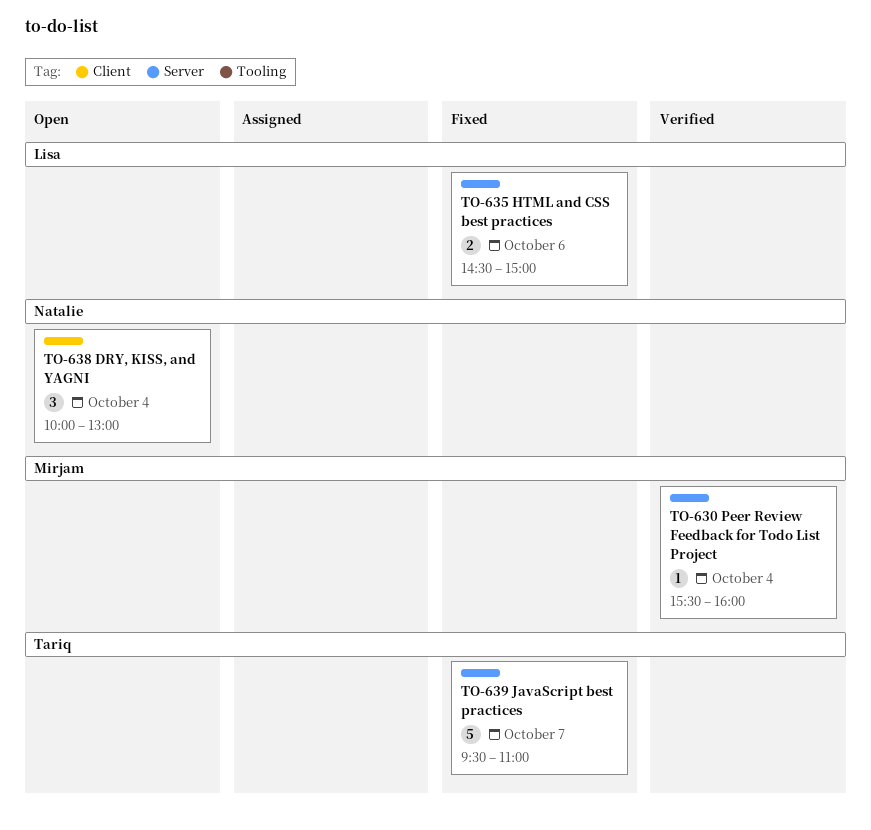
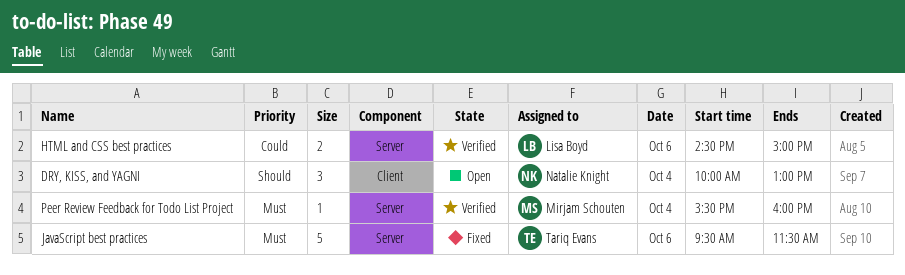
HTML and CSS best practices, status: Fixed -> Verified
JavaScript best practices, day: Oct 7 -> Oct 6
JavaScript best practices, ends: 11:00 -> 11:30

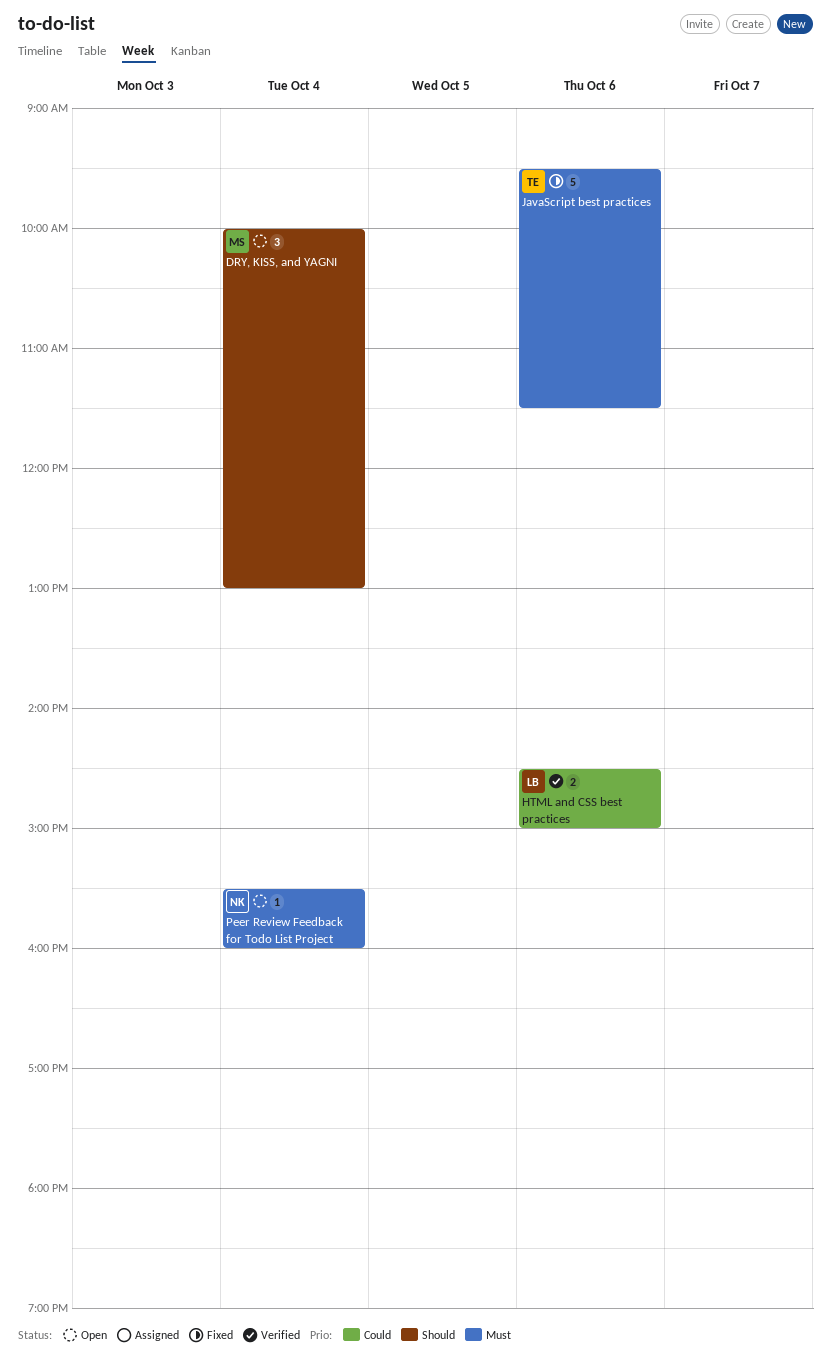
DRY, KISS, and YAGNI, owner: Natalie Knight -> Mirjam Schouten
Peer Review Feedback for Todo List Project, status: Verified -> Open
Peer Review Feedback for Todo List Project, owner: Mirjam Schouten -> Natalie Knight

